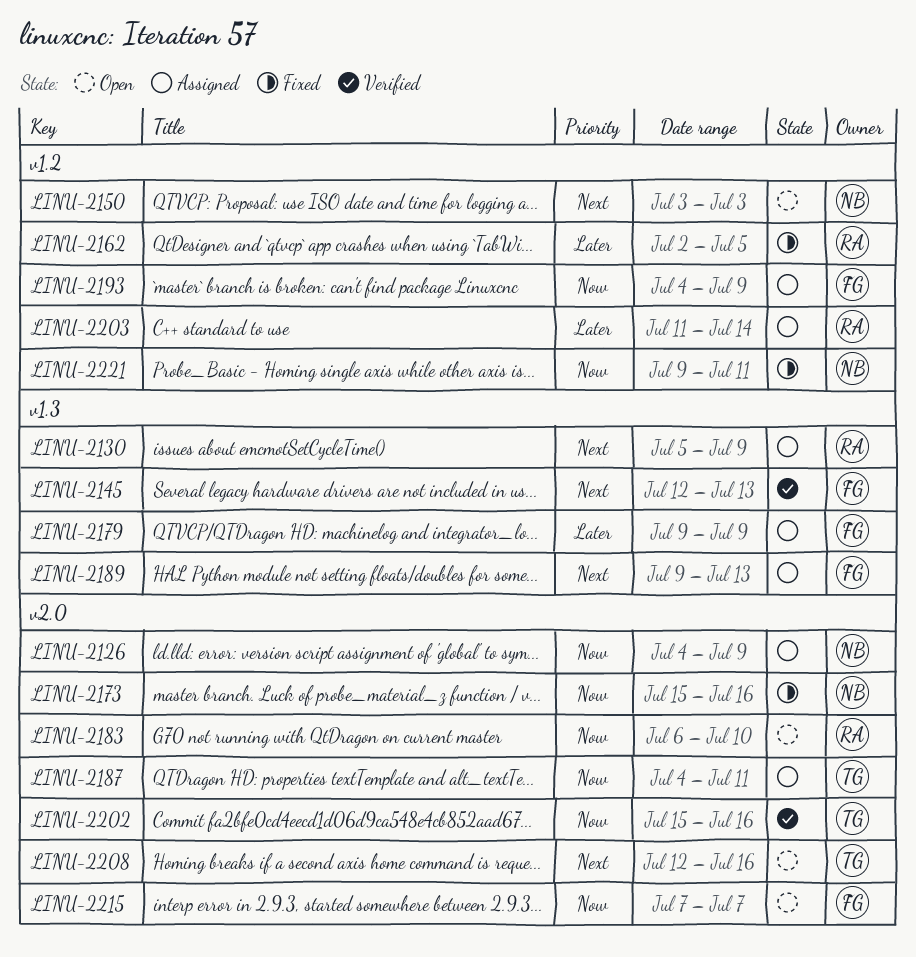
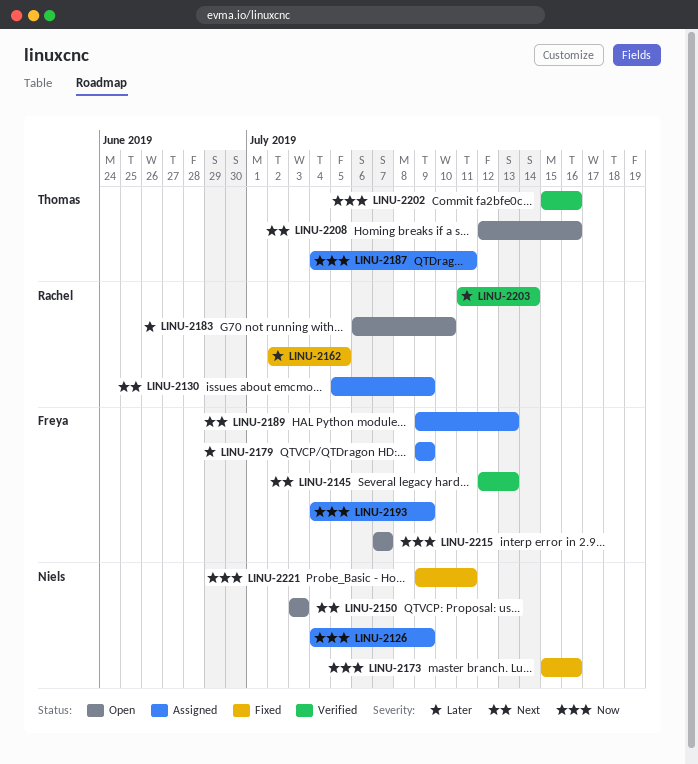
LINU-2183, priority: Now -> Later
LINU-2203, status: Assigned -> Verified

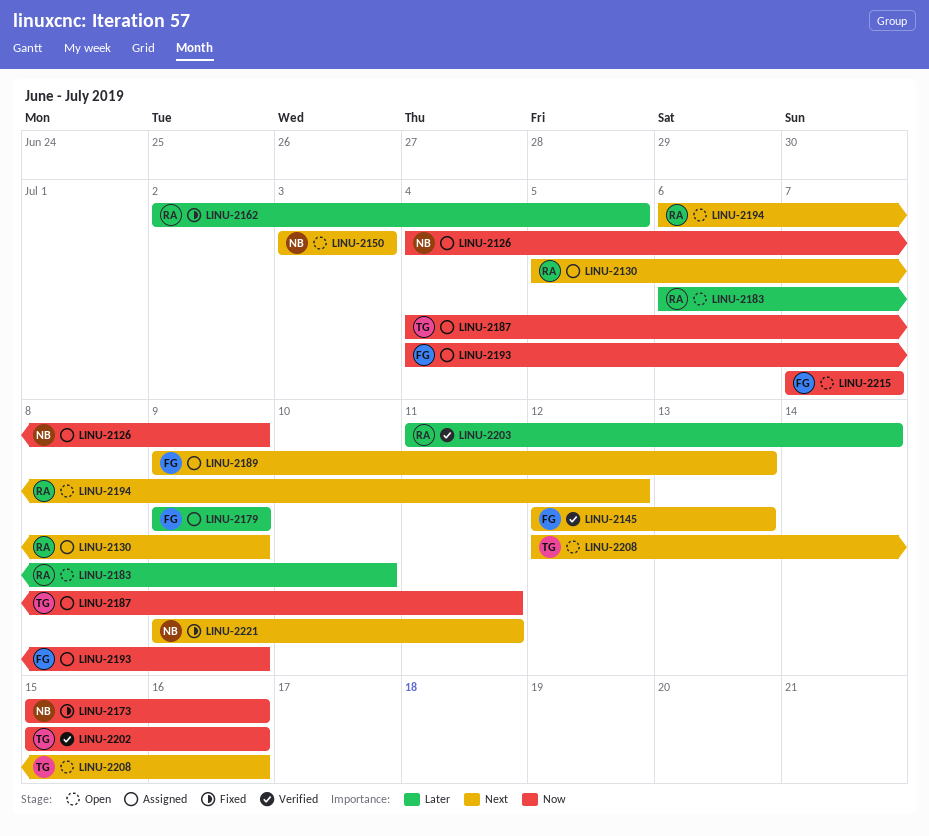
LINU-2194: none -> present
LINU-2221, priority: Now -> Next

